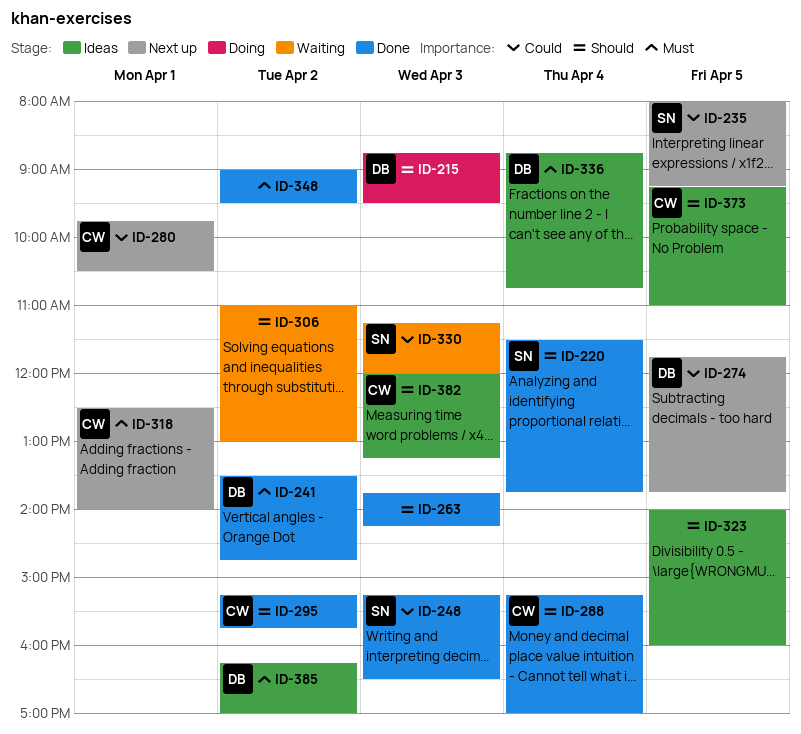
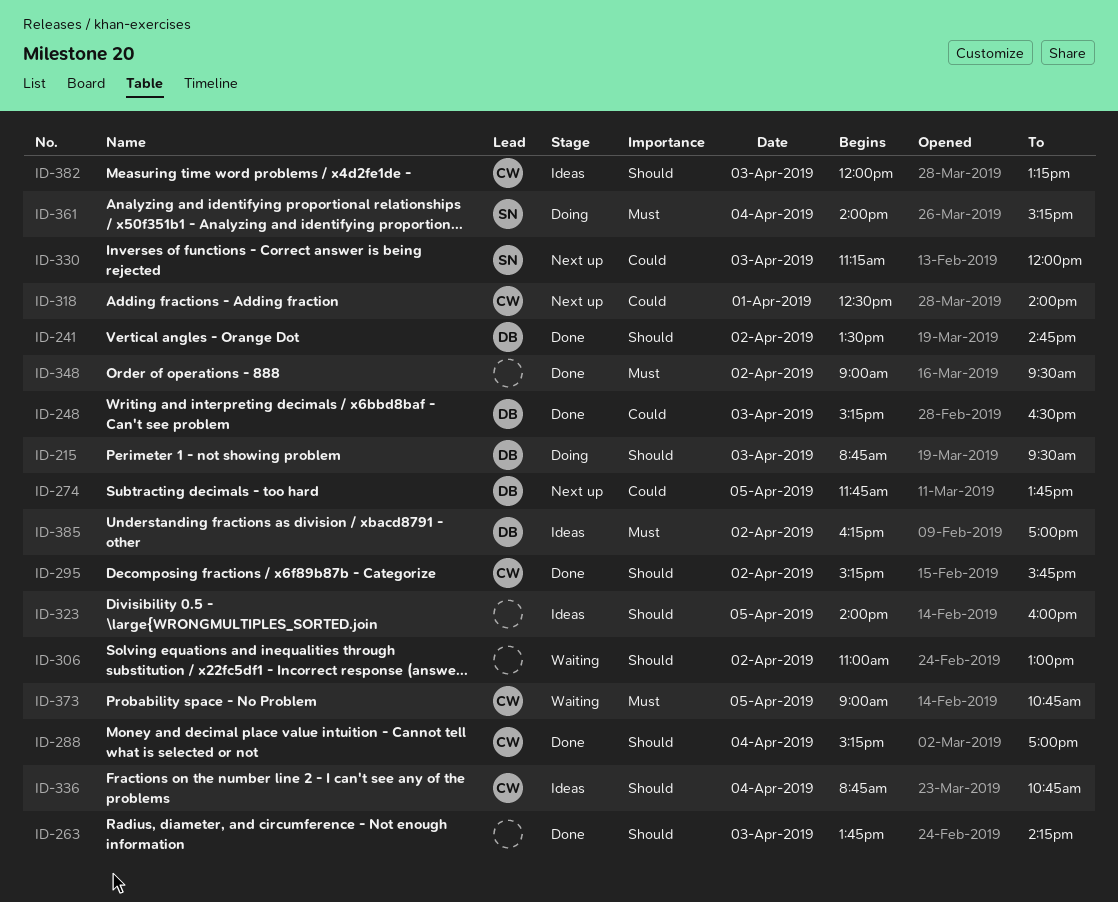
ID-220: present -> none
ID-235: present -> none
ID-241, priority: Must -> Should
ID-248, owner: SN -> DB
ID-280: present -> none
ID-318, priority: Must -> Could
ID-330, status: Waiting -> Next up
ID-336, owner: DB -> CW
ID-336, priority: Must -> Should
ID-361: none -> present
ID-373, status: Ideas -> Waiting
ID-373, priority: Should -> Must
ID-373, begins: 09:15 -> 09:00
ID-373, ends: 11:00 -> 10:45

